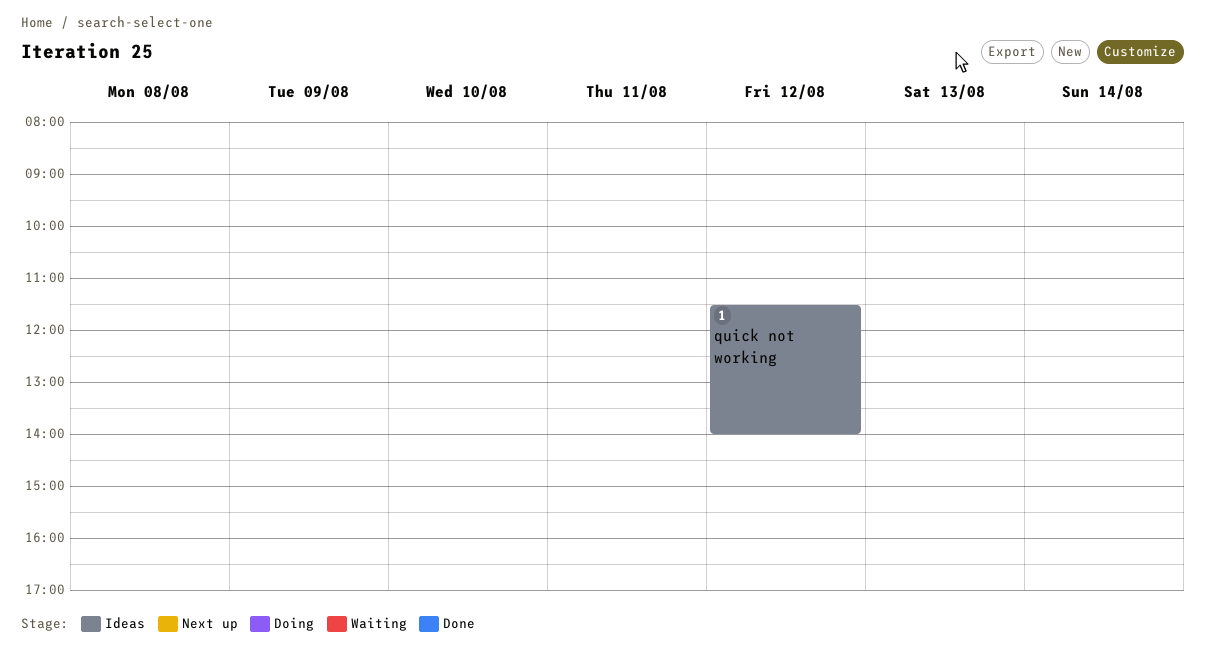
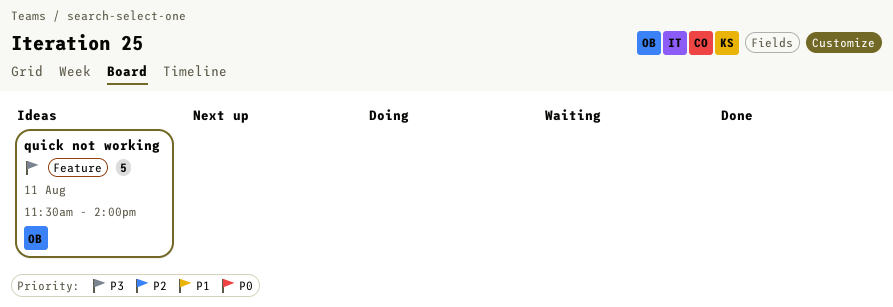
quick not working, estimate: 1 -> 5
quick not working, day: Aug 12 -> Aug 11

